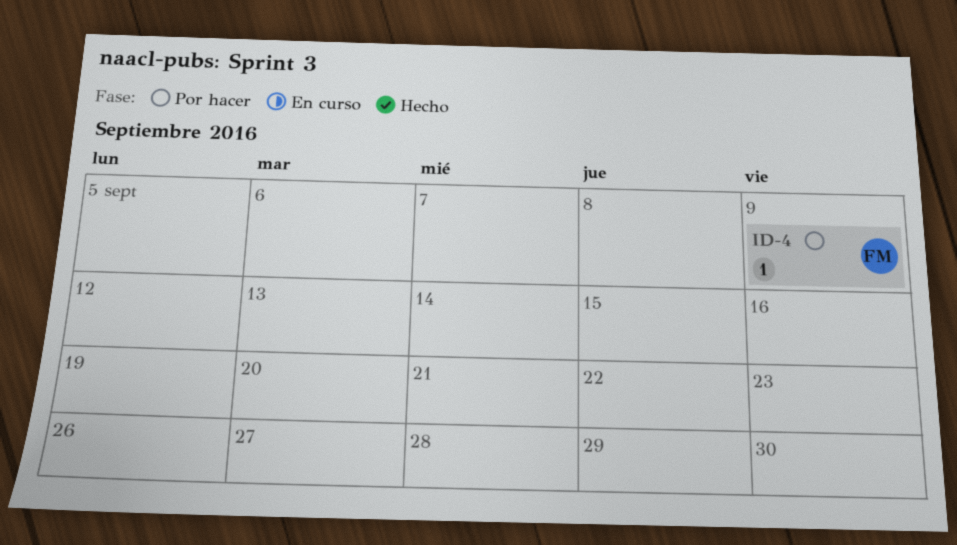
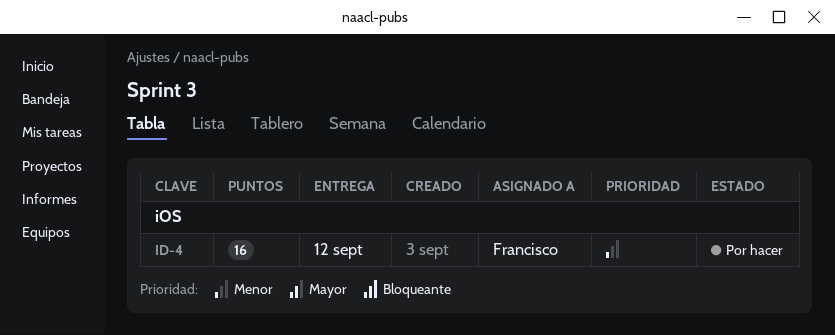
ID-4, estimate: 1 -> 16
ID-4, due: Sep 9 -> Sep 12

